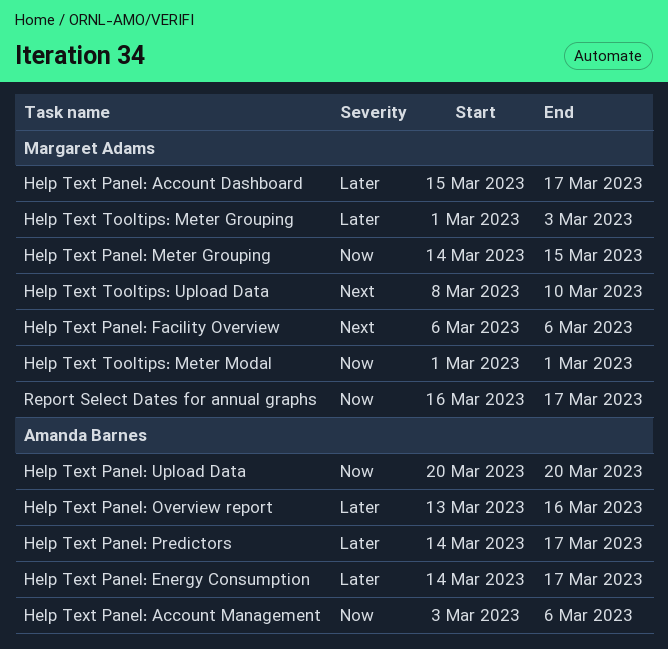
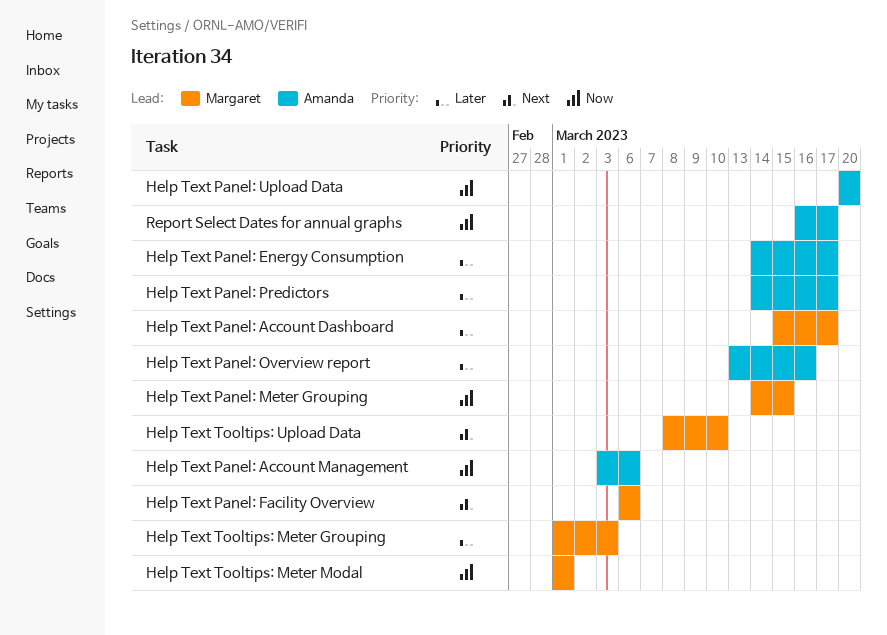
Report Select Dates for annual graphs, owner: Margaret Adams -> Amanda Barnes

